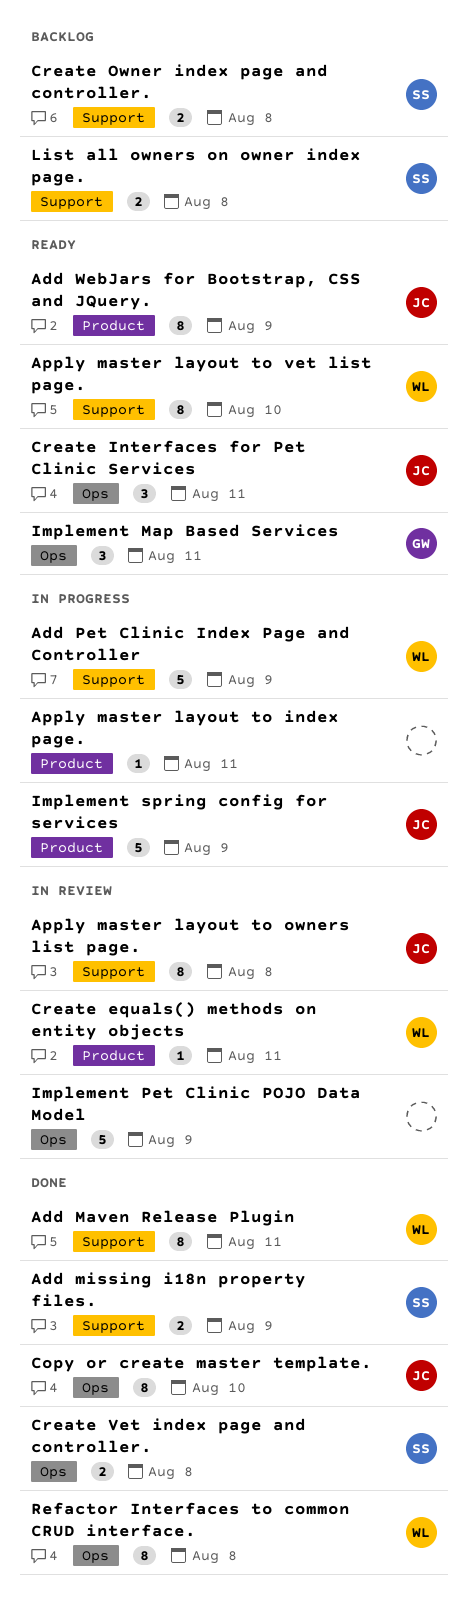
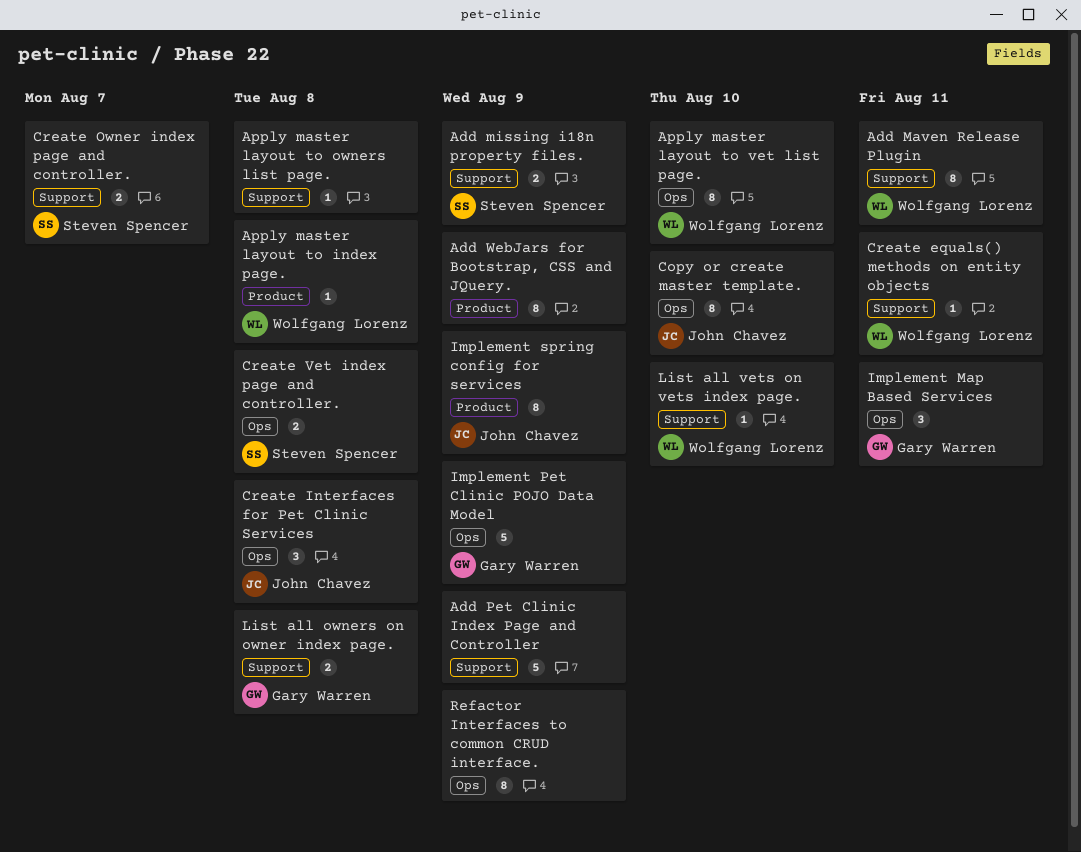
Add Pet Clinic Index Page and Controller, owner: Wolfgang Lorenz -> none
Add WebJars for Bootstrap, CSS and JQuery., owner: John Chavez -> none
Apply master layout to index page., owner: none -> Wolfgang Lorenz
Apply master layout to index page., due: Aug 11 -> Aug 8
Apply master layout to owners list page., owner: John Chavez -> none
Apply master layout to owners list page., estimate: 8 -> 1
Apply master layout to vet list page., label: Support -> Ops
Create equals() methods on entity objects, label: Product -> Support
Create Interfaces for Pet Clinic Services, due: Aug 11 -> Aug 8
Create Owner index page and controller., due: Aug 8 -> Aug 7
Implement Pet Clinic POJO Data Model, owner: none -> Gary Warren
Implement spring config for services, estimate: 5 -> 8
List all owners on owner index page., owner: Steven Spencer -> Gary Warren
List all vets on vets index page.: none -> present
Refactor Interfaces to common CRUD interface., owner: Wolfgang Lorenz -> none
Refactor Interfaces to common CRUD interface., due: Aug 8 -> Aug 9

